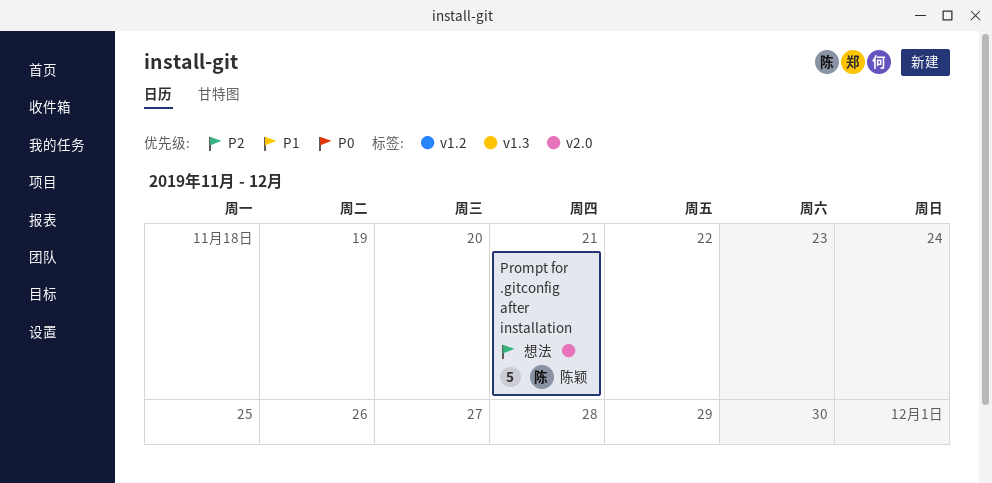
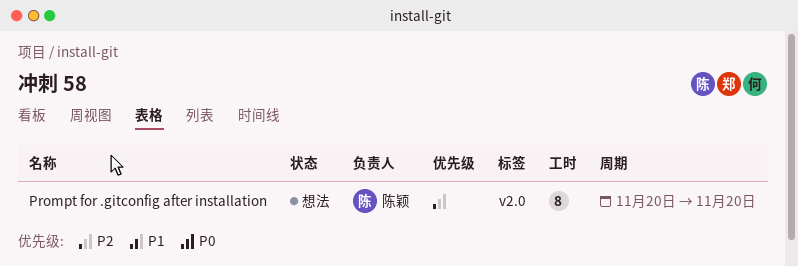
Prompt for .gitconfig after installation, estimate: 5 -> 8
Prompt for .gitconfig after installation, due: Nov 21 -> Nov 20

